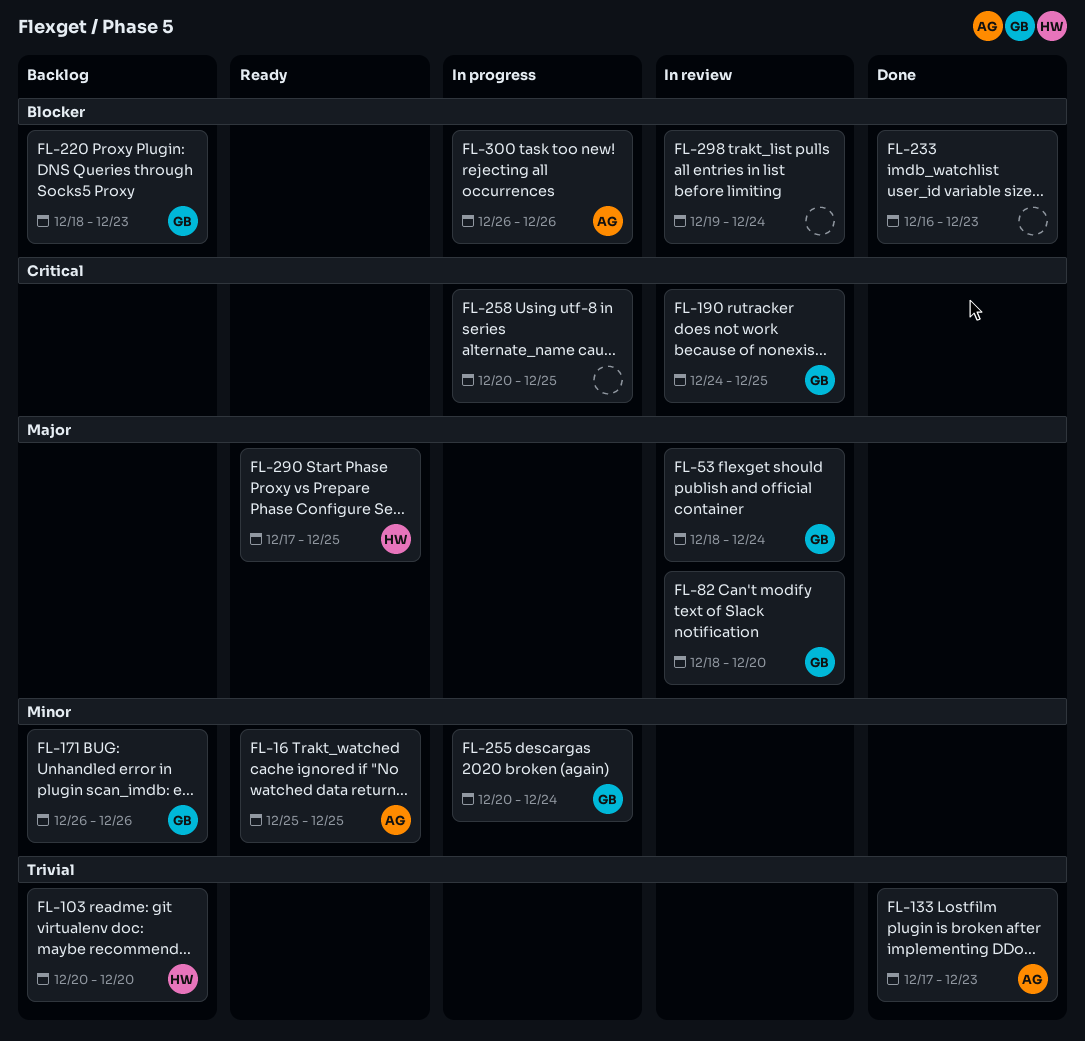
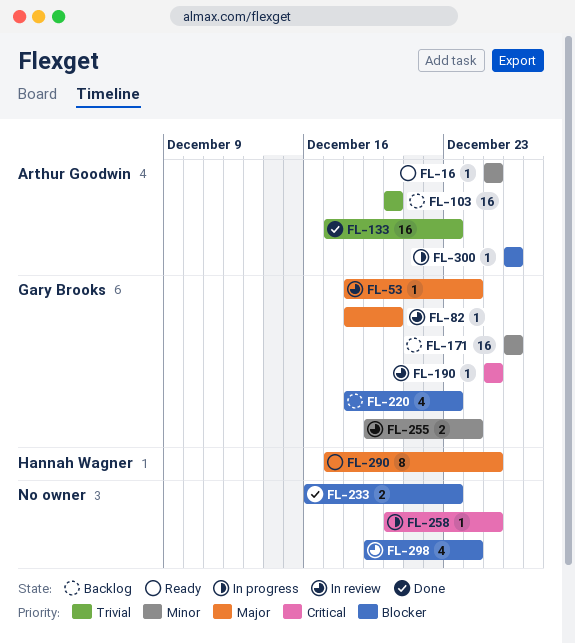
FL-103, owner: Hannah Wagner -> Arthur Goodwin
FL-190, start: Dec 24 -> Dec 25
FL-255, status: In progress -> In review
FL-255, start: Dec 20 -> Dec 19

